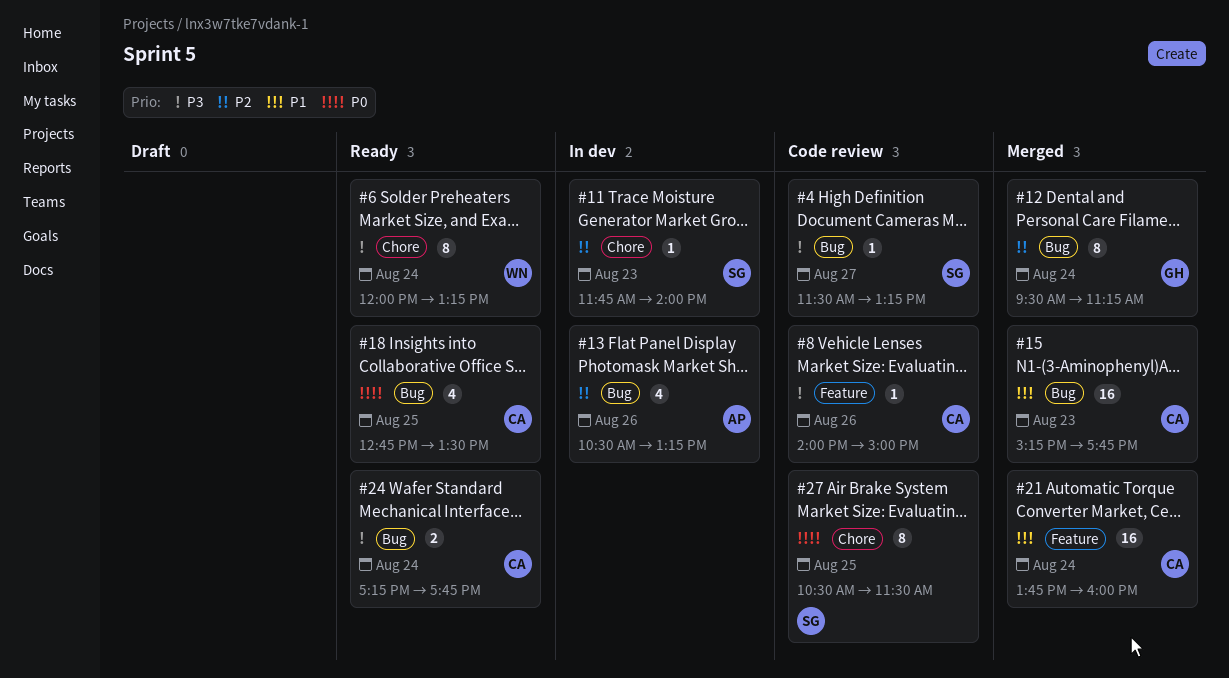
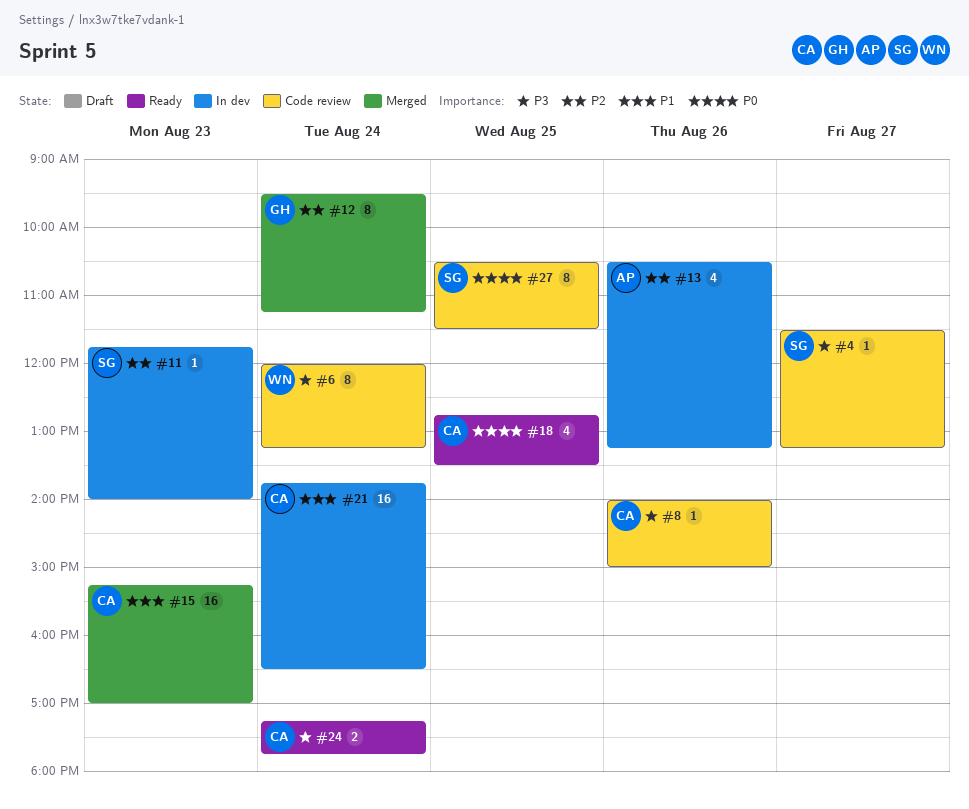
#6, status: Ready -> Code review
#15, ends: 17:45 -> 17:00
#21, status: Merged -> In dev
#21, ends: 16:00 -> 16:30

